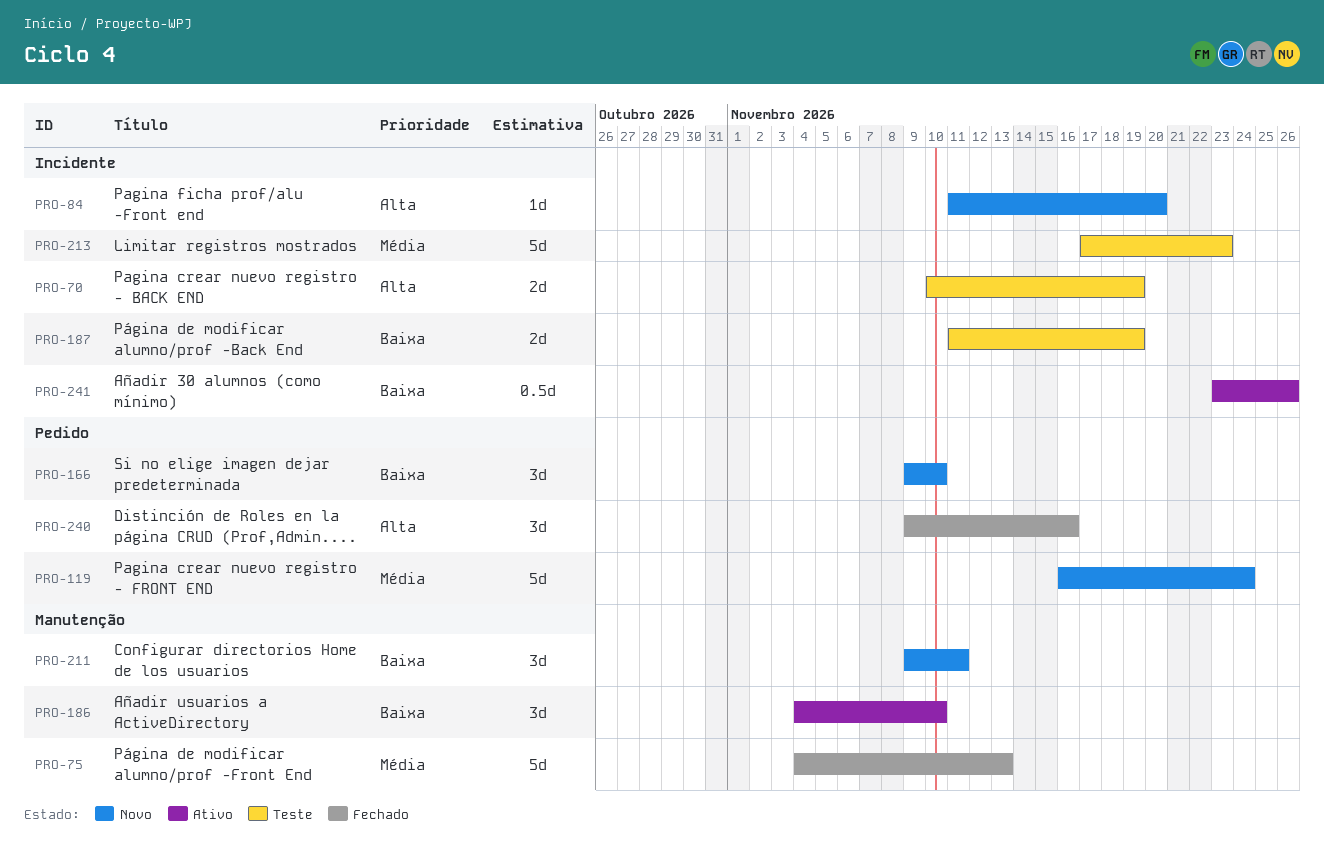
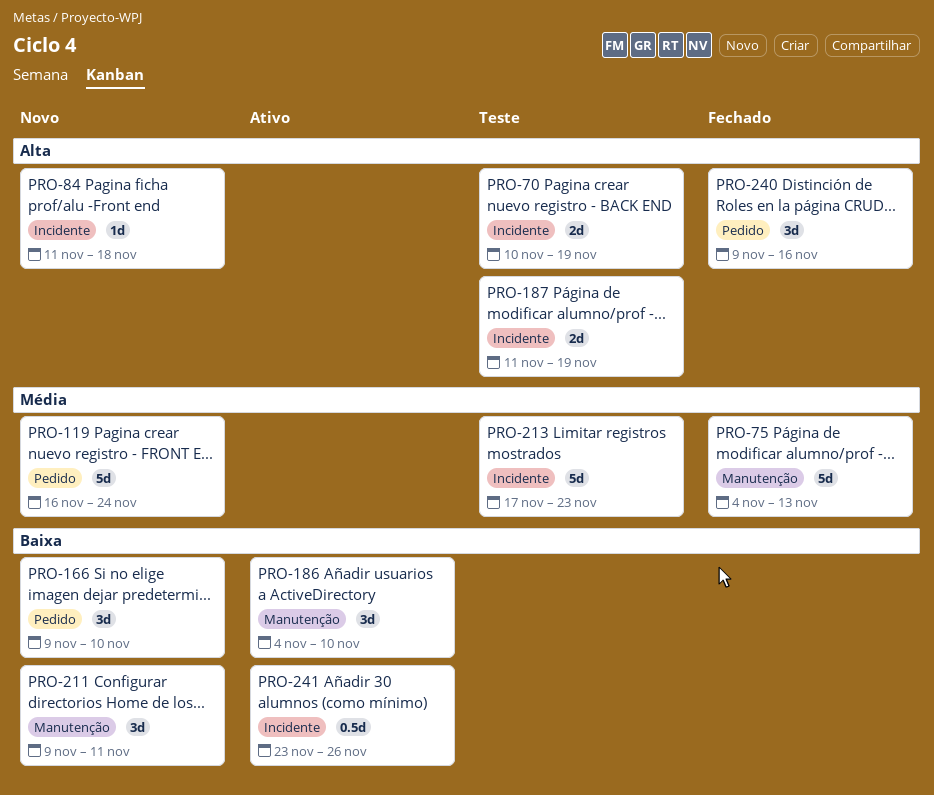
PRO-84, due: Nov 20 -> Nov 18
PRO-187, priority: Baixa -> Alta

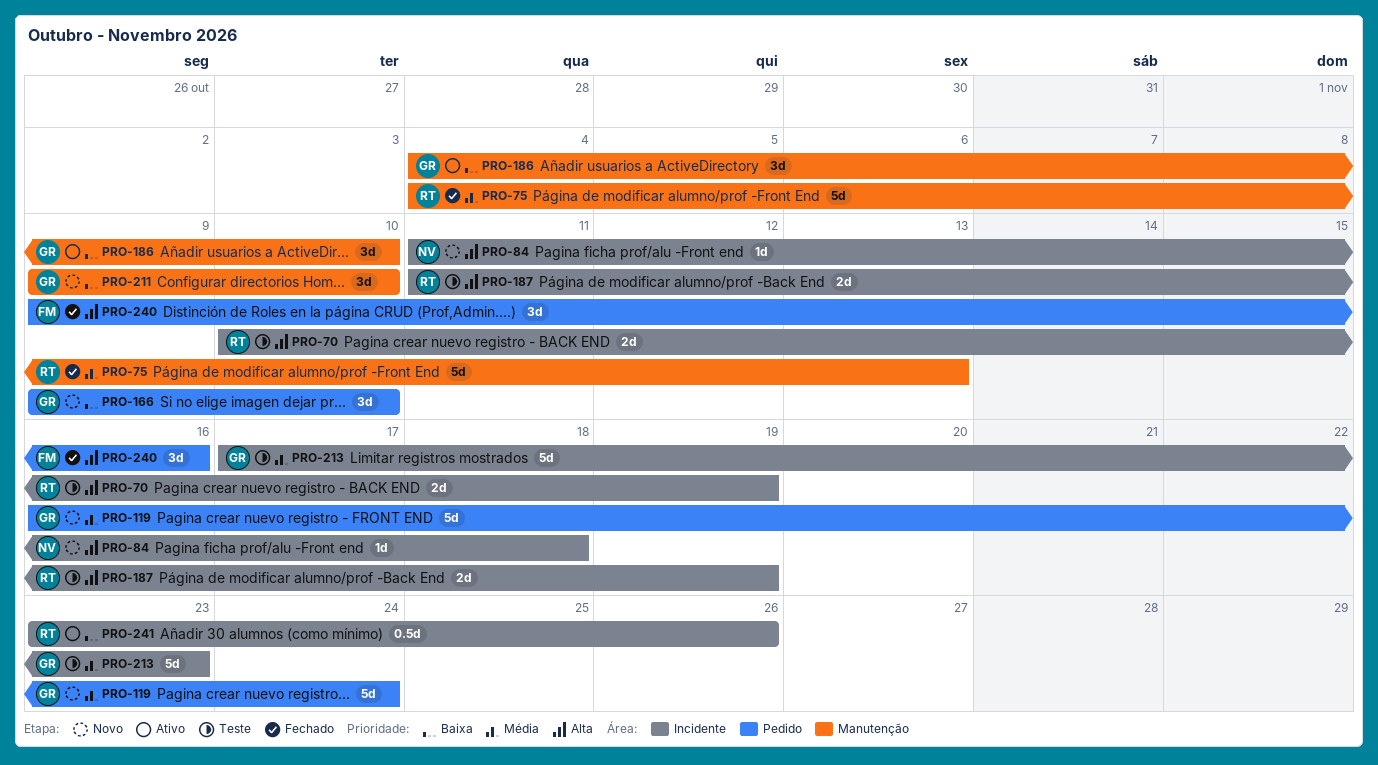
PRO-211, due: Nov 11 -> Nov 10

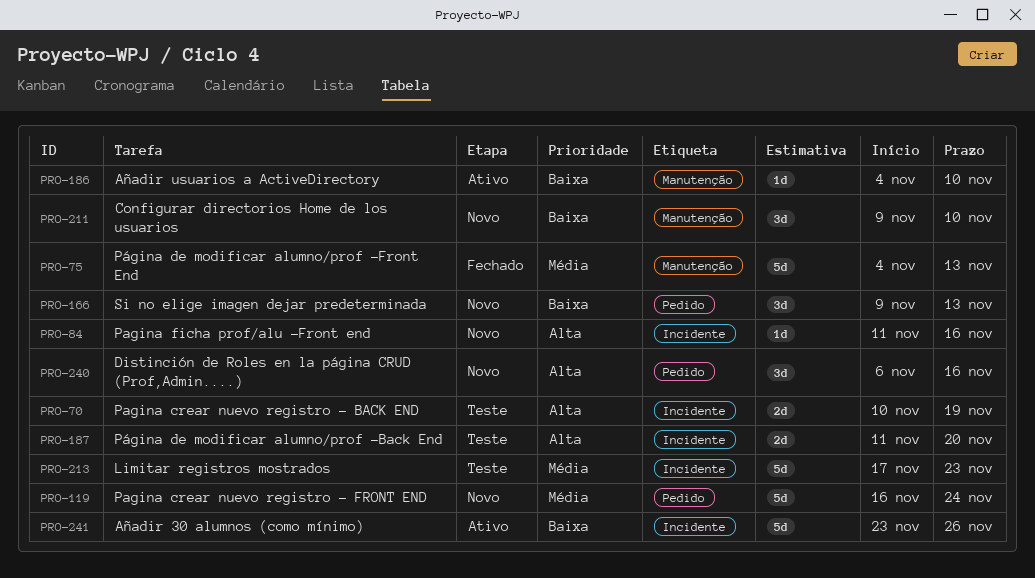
PRO-84, due: Nov 18 -> Nov 16
PRO-166, due: Nov 10 -> Nov 13
PRO-186, estimate: 3d -> 1d
PRO-187, due: Nov 19 -> Nov 20
PRO-240, status: Fechado -> Novo
PRO-240, start: Nov 9 -> Nov 6
PRO-241, estimate: 0.5d -> 5d

